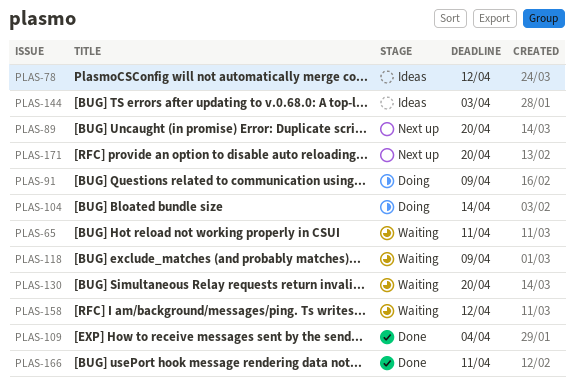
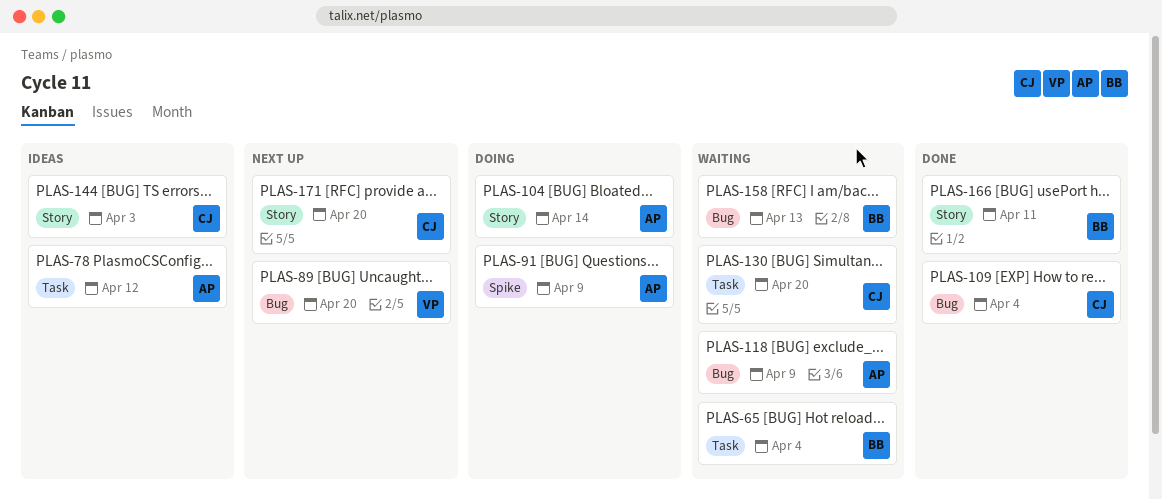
PLAS-65, due: Apr 11 -> Apr 4
PLAS-158, due: Apr 12 -> Apr 13

